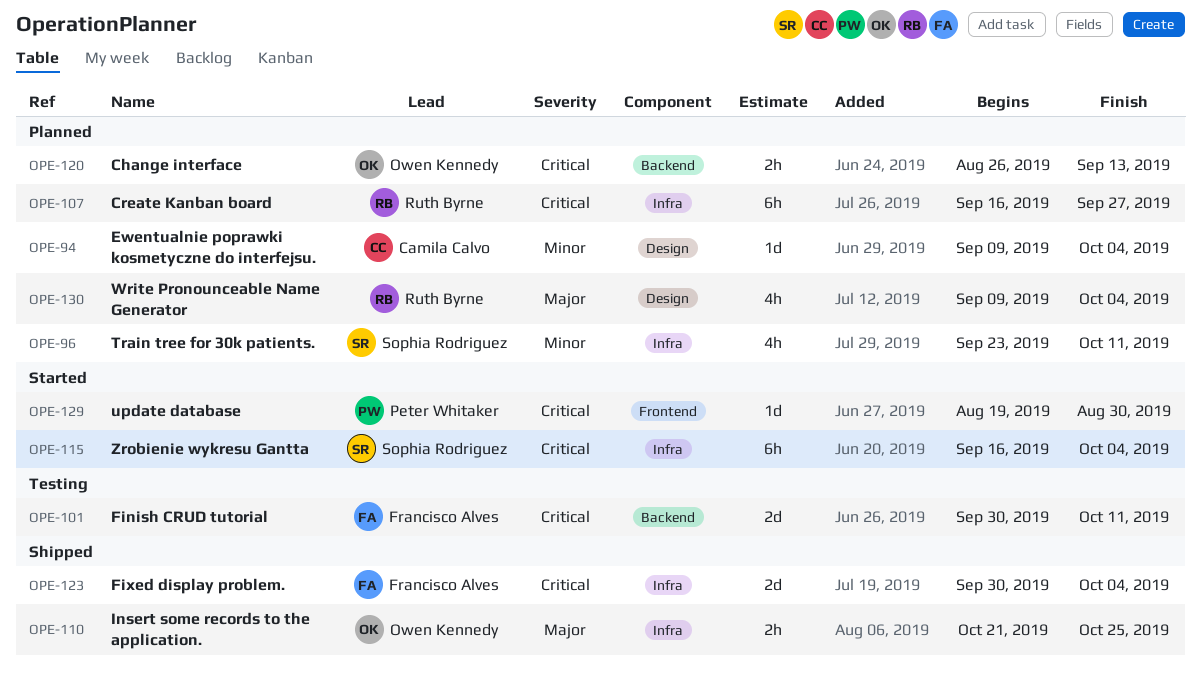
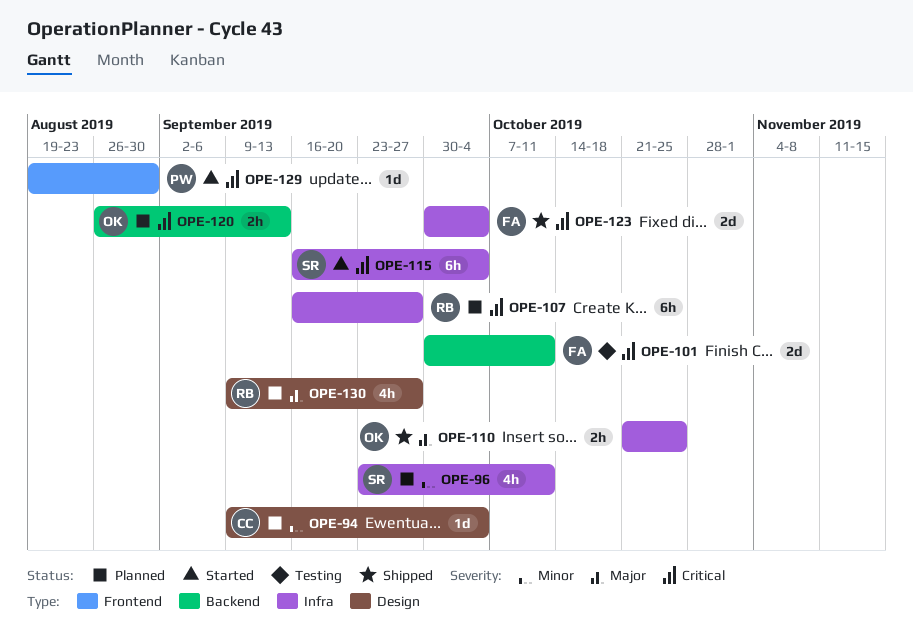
OPE-130, due: Oct 4 -> Sep 27

